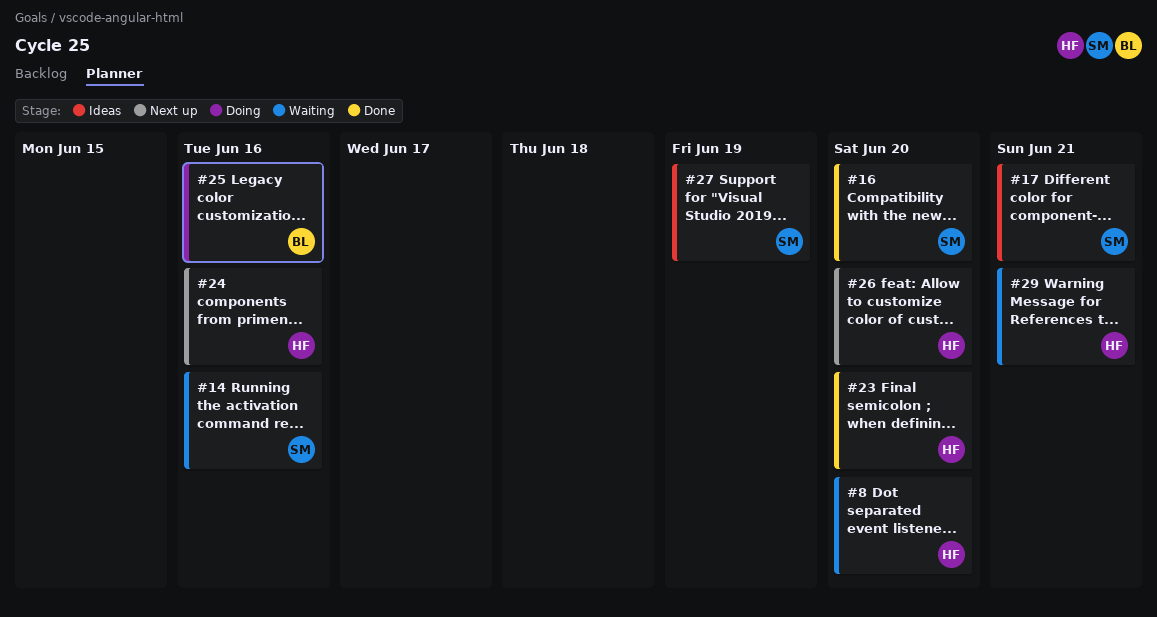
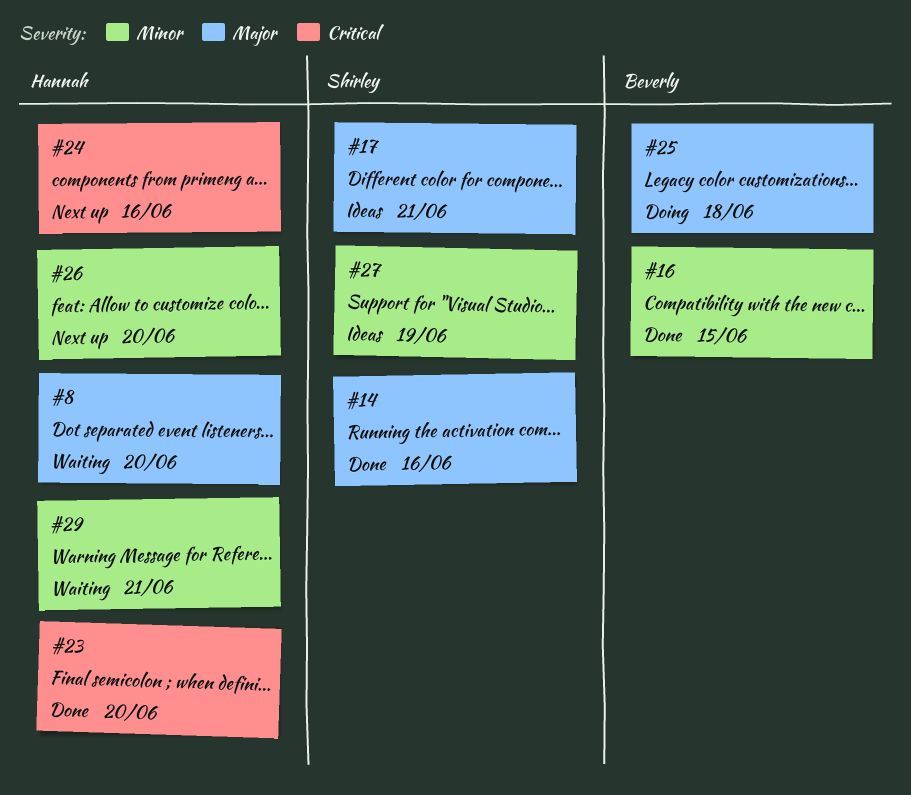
#14, status: Waiting -> Done
#16, owner: Shirley -> Beverly
#16, due: Jun 20 -> Jun 15
#25, due: Jun 16 -> Jun 18

